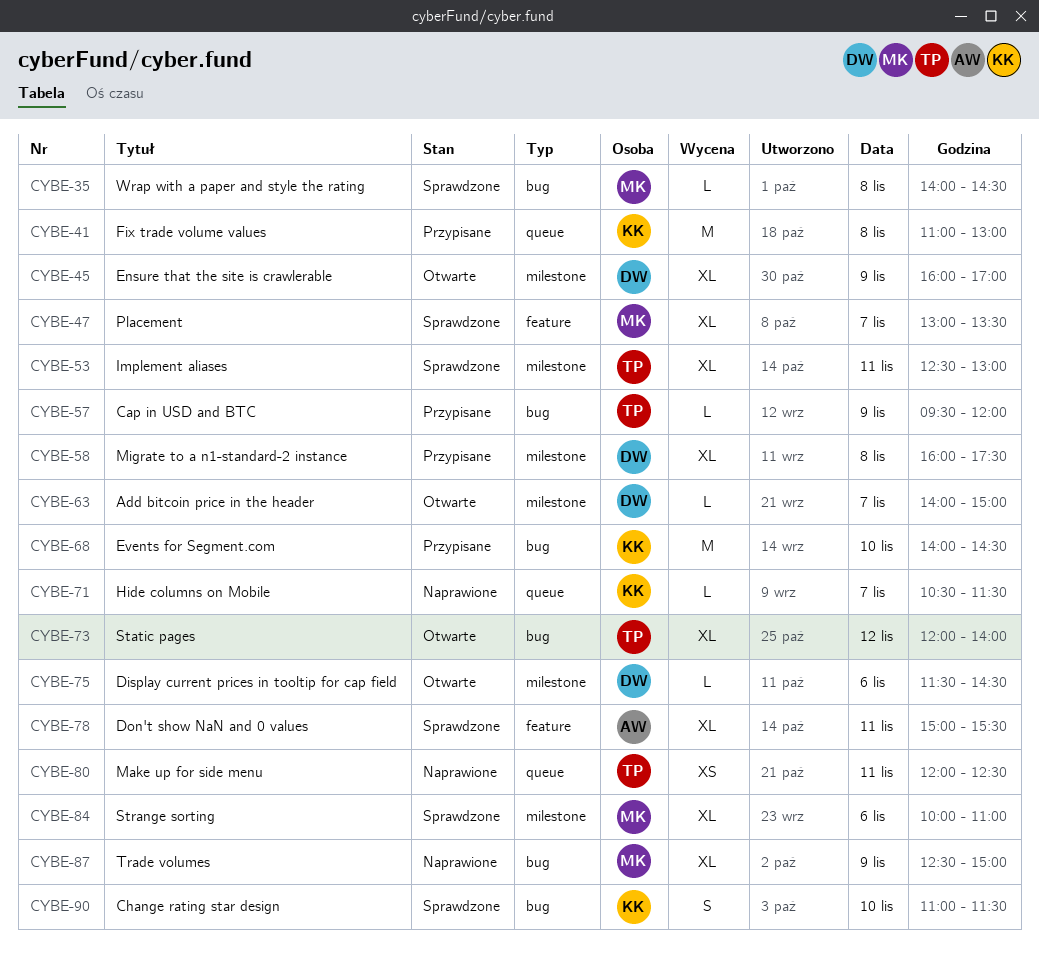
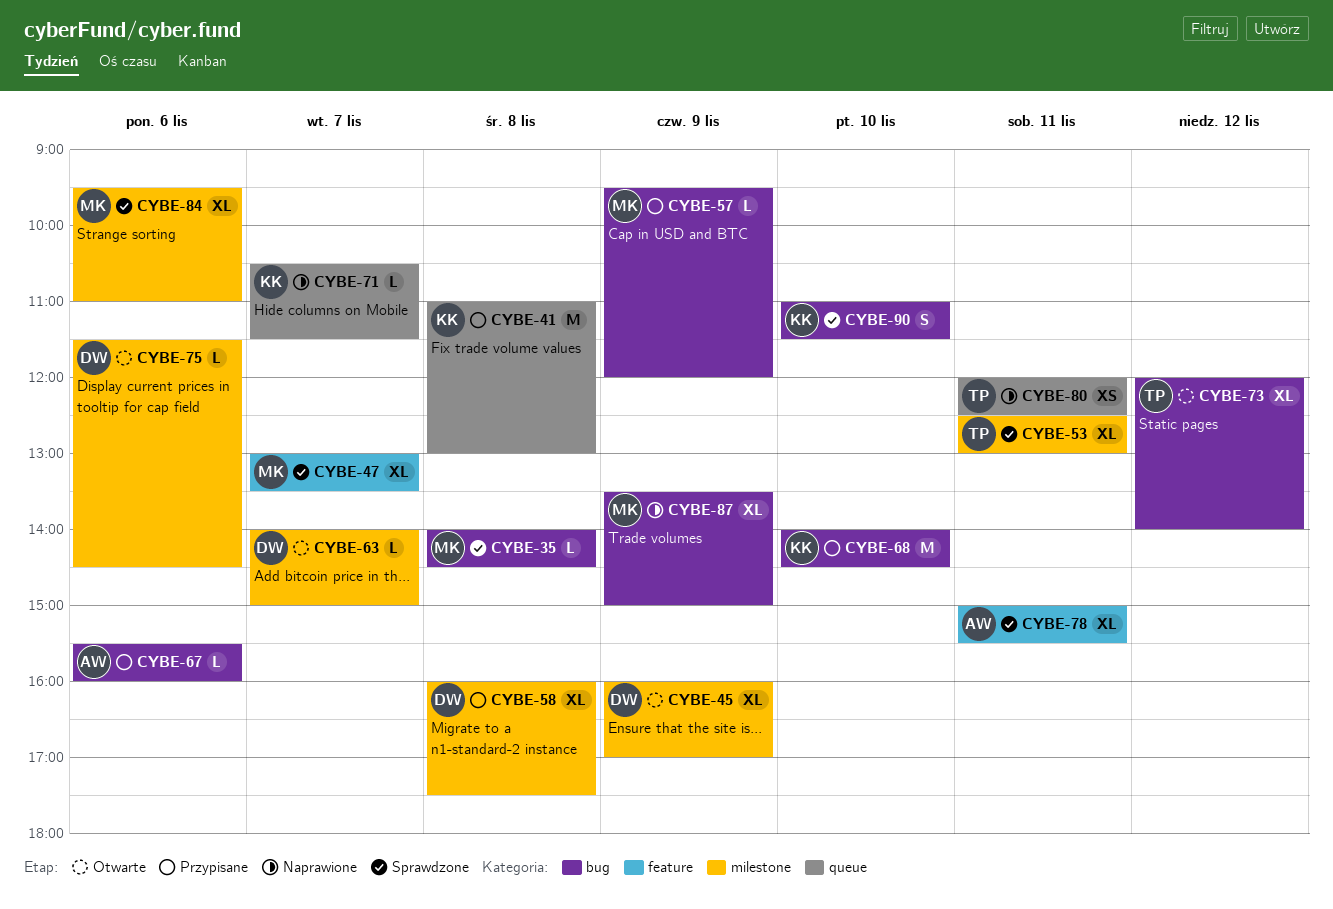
CYBE-57, owner: TP -> MK
CYBE-67: none -> present
CYBE-84, begins: 10:00 -> 09:30
CYBE-87, begins: 12:30 -> 13:30

